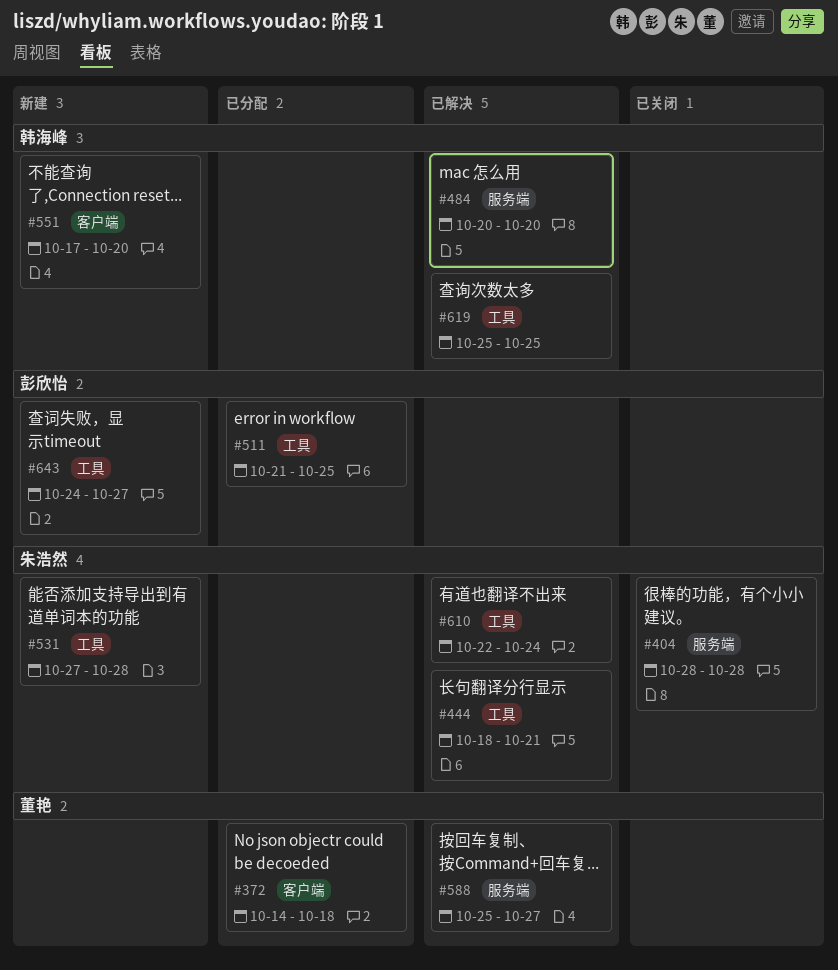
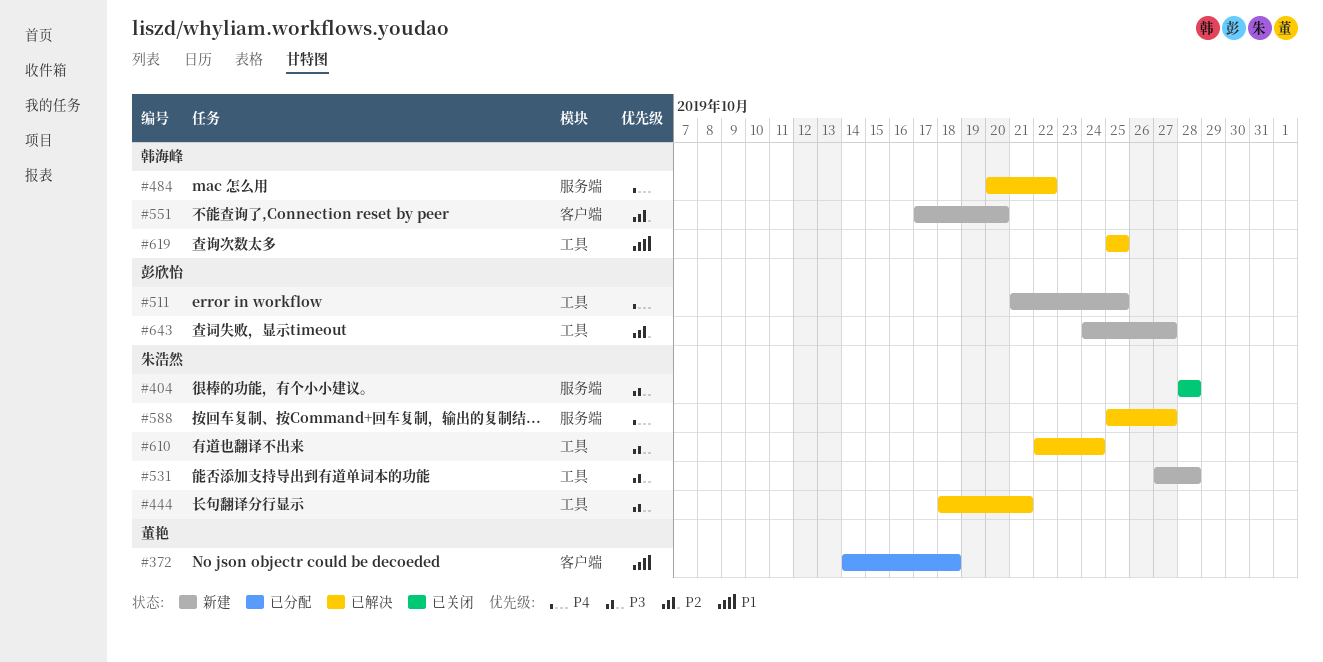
#484, due: Oct 20 -> Oct 22
#511, status: 已分配 -> 新建
#588, owner: 董艳 -> 朱浩然

